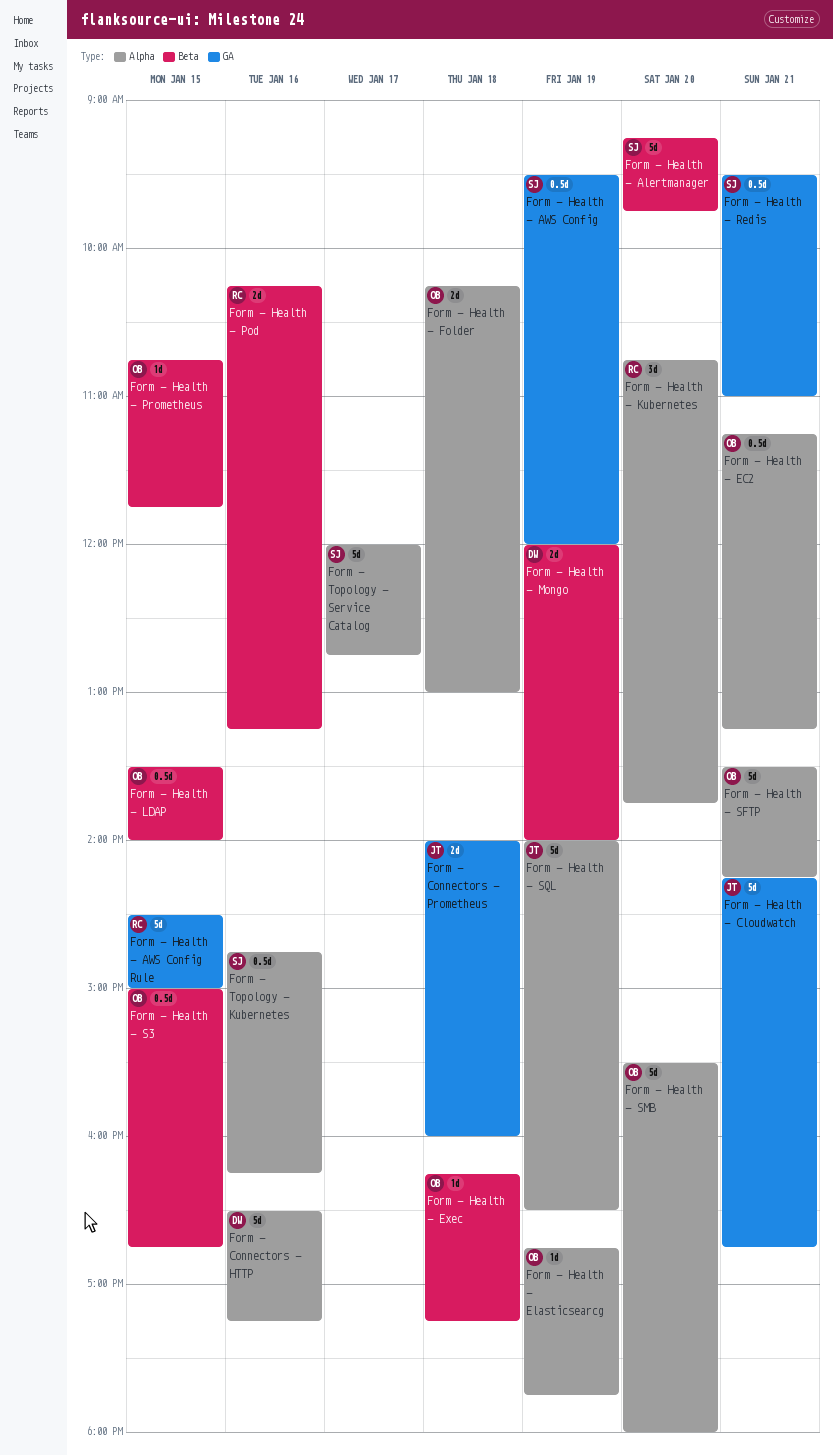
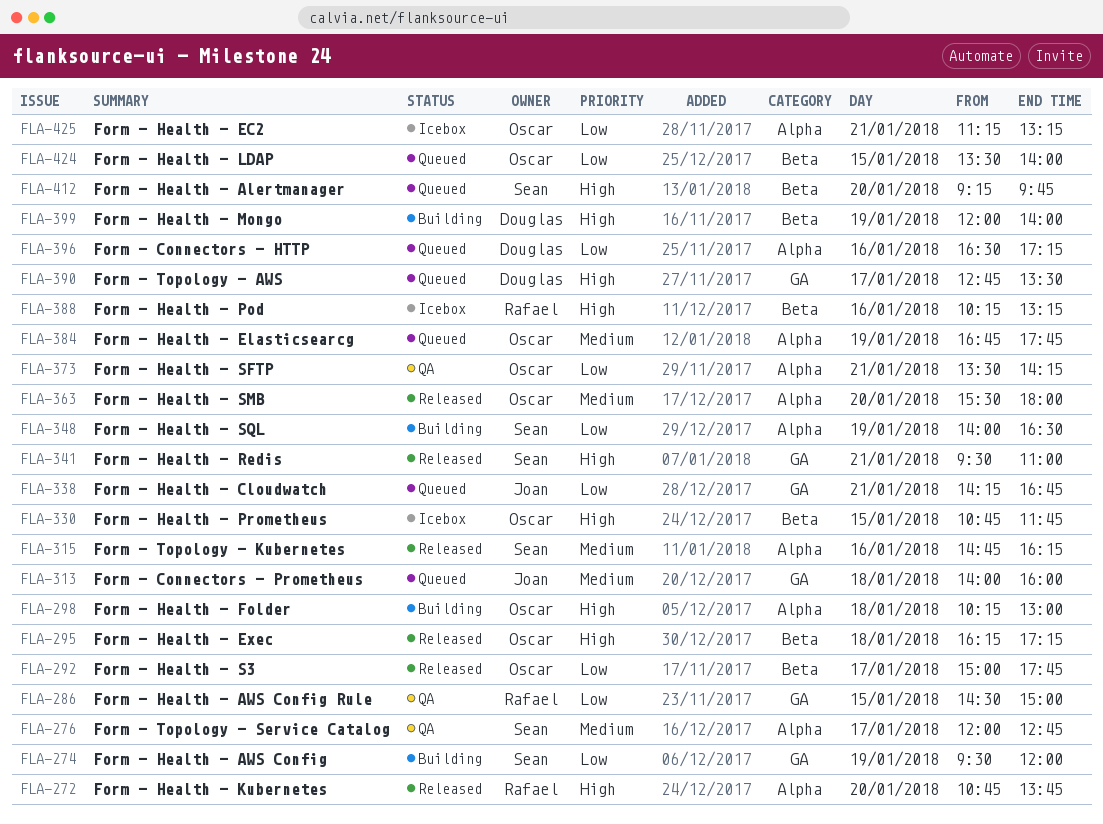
Form - Health - S3, day: Jan 15 -> Jan 17
Form - Health - S3, ends: 16:45 -> 17:45
Form - Health - SQL, owner: Joan -> Sean
Form - Topology - AWS: none -> present

